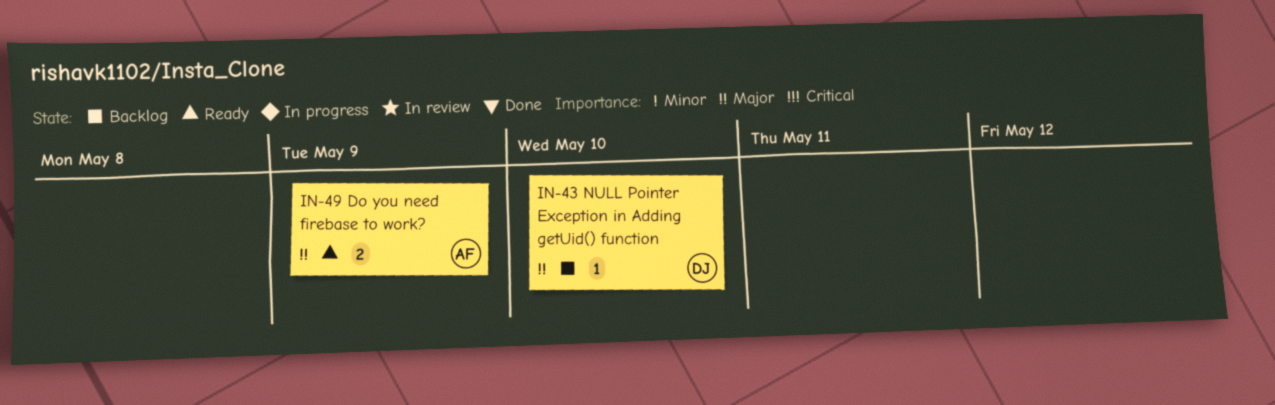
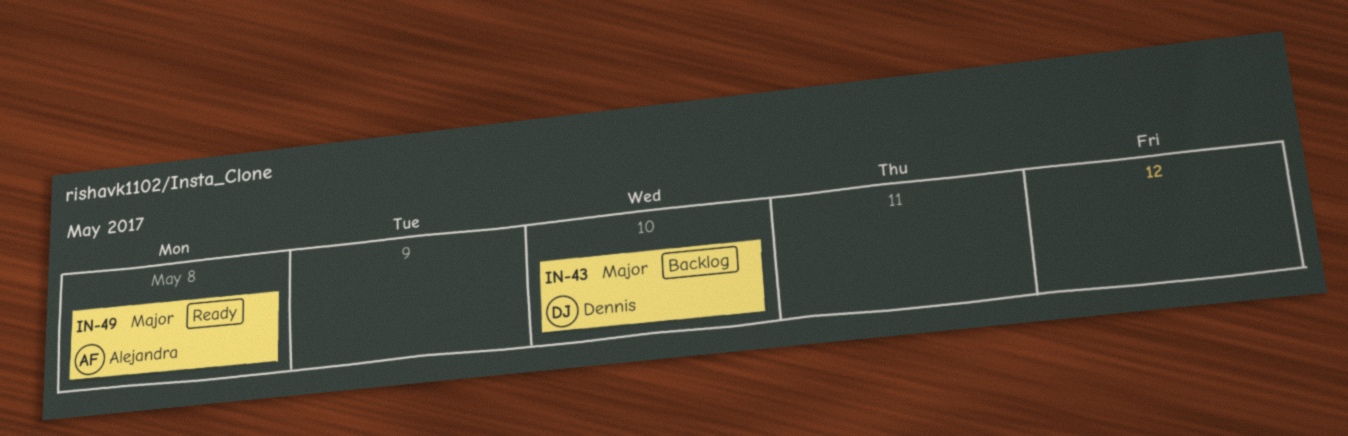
IN-49, due: May 9 -> May 8

